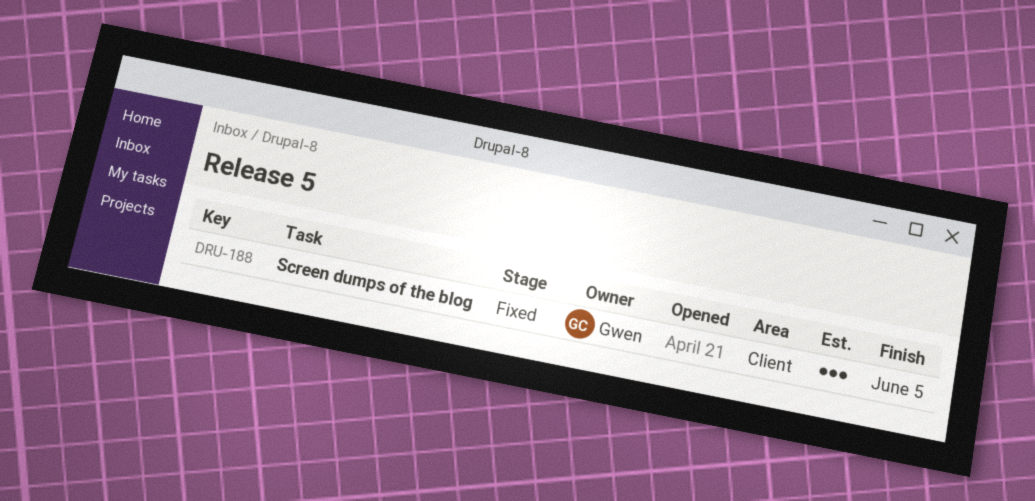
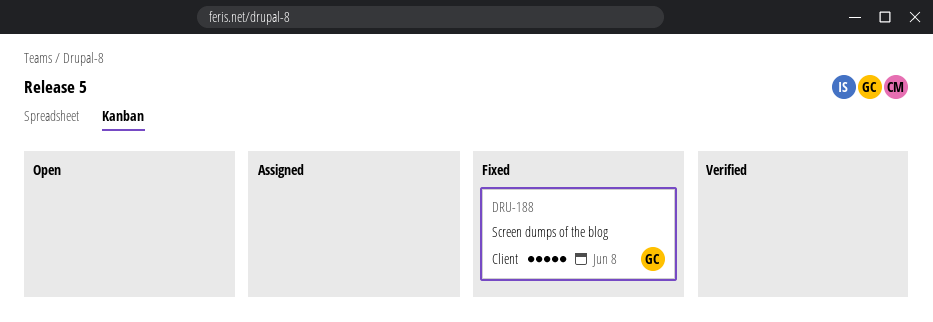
DRU-188, estimate: 3 -> 5
DRU-188, due: Jun 5 -> Jun 8

